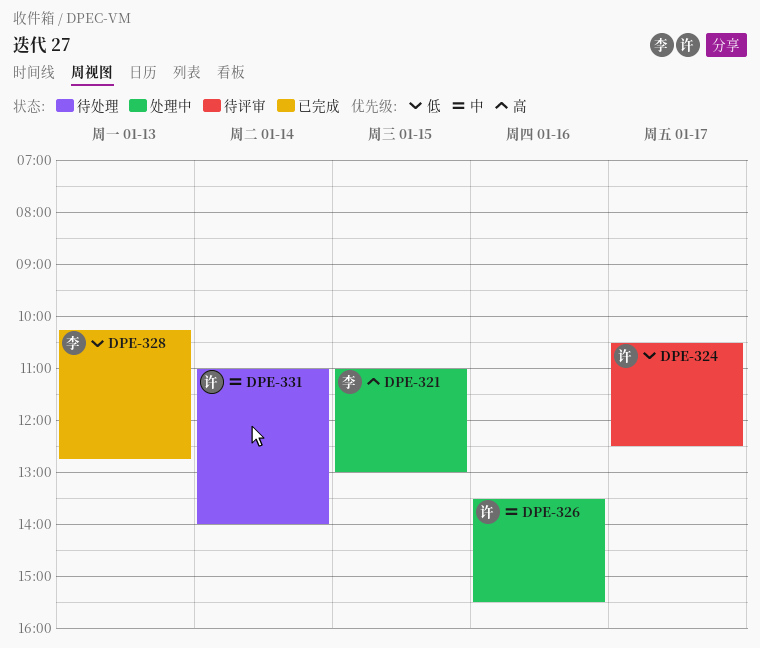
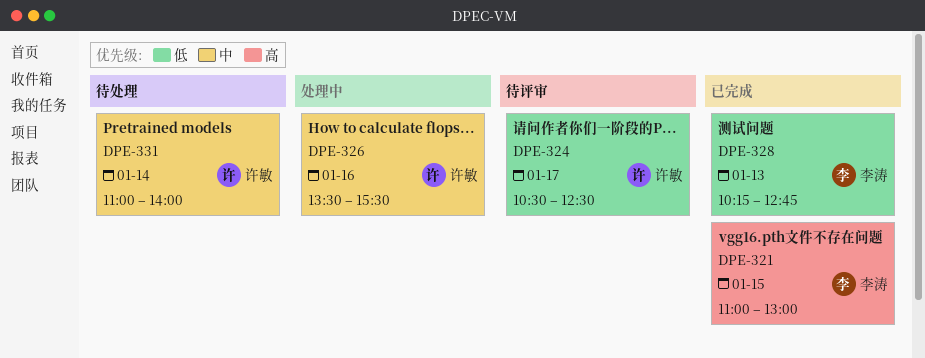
DPE-321, status: 处理中 -> 已完成

